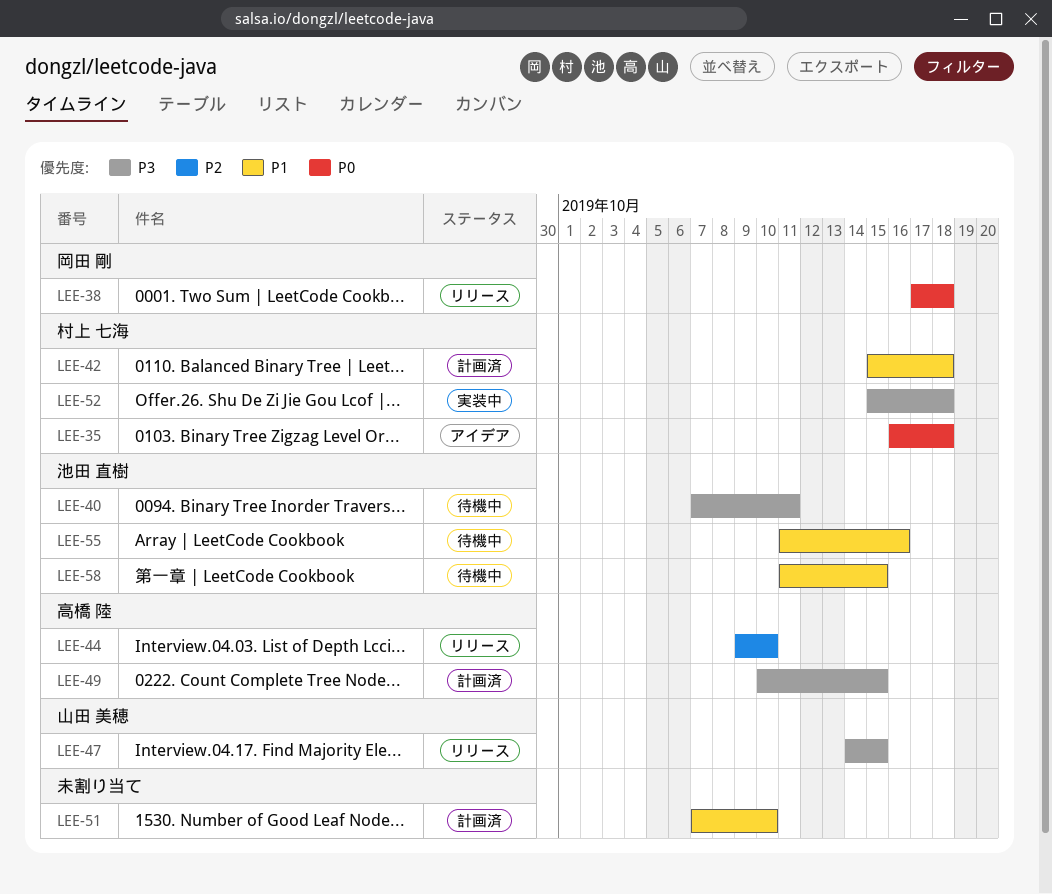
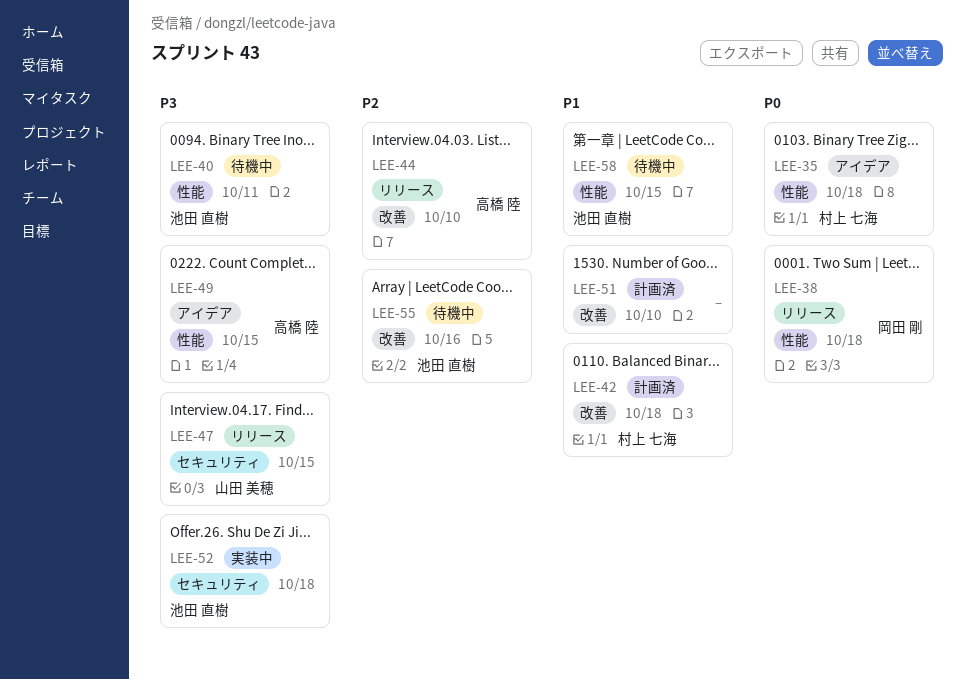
LEE-49, status: 計画済 -> アイデア
LEE-52, owner: 村上 七海 -> 池田 直樹
LEE-55, priority: P1 -> P2

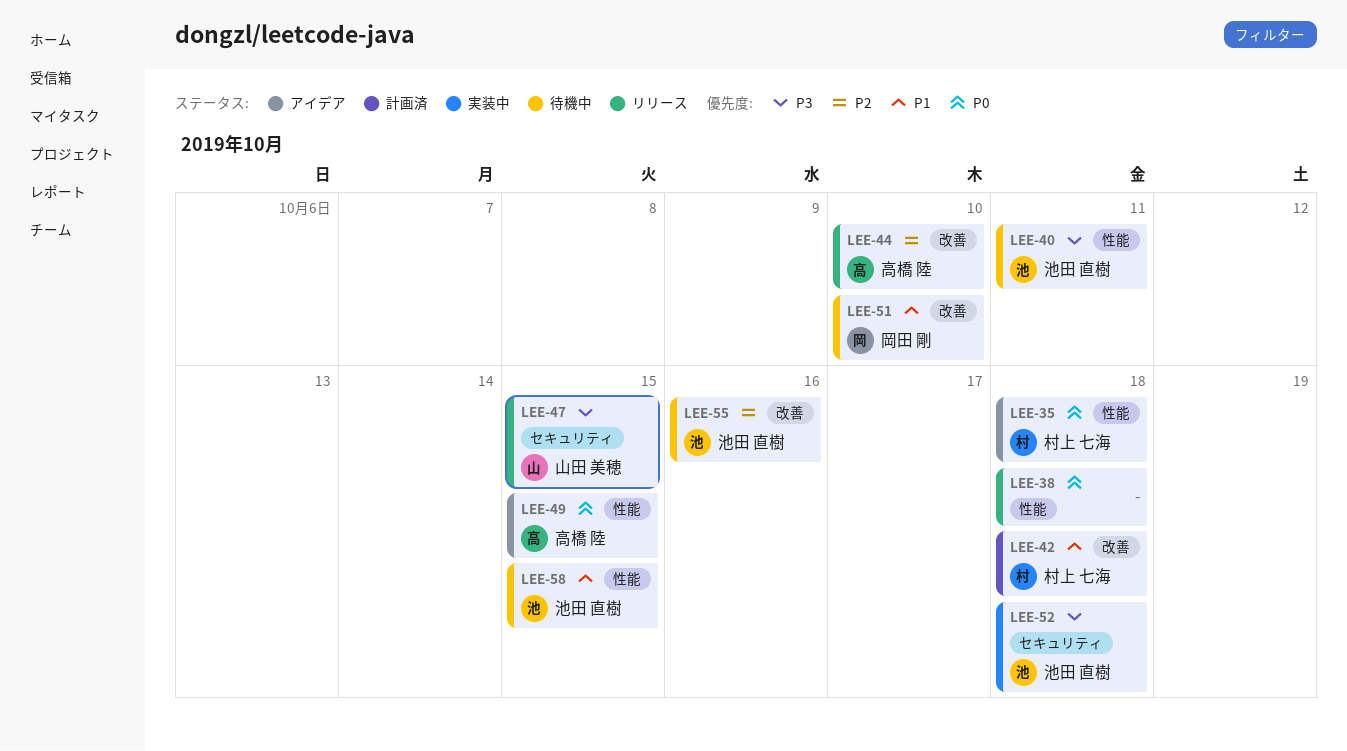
LEE-38, owner: 岡田 剛 -> none
LEE-49, priority: P3 -> P0
LEE-51, status: 計画済 -> 待機中
LEE-51, owner: none -> 岡田 剛

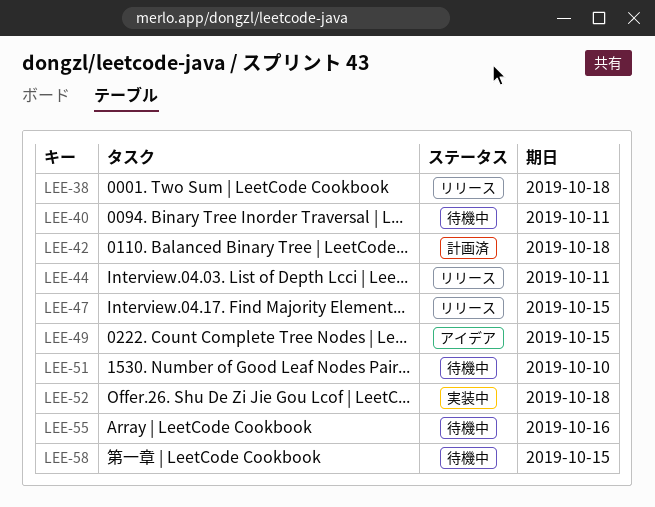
LEE-35: present -> none
LEE-44, due: Oct 10 -> Oct 11

